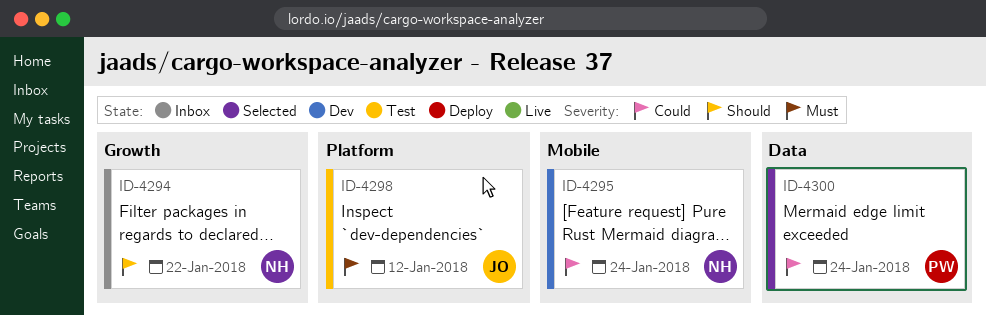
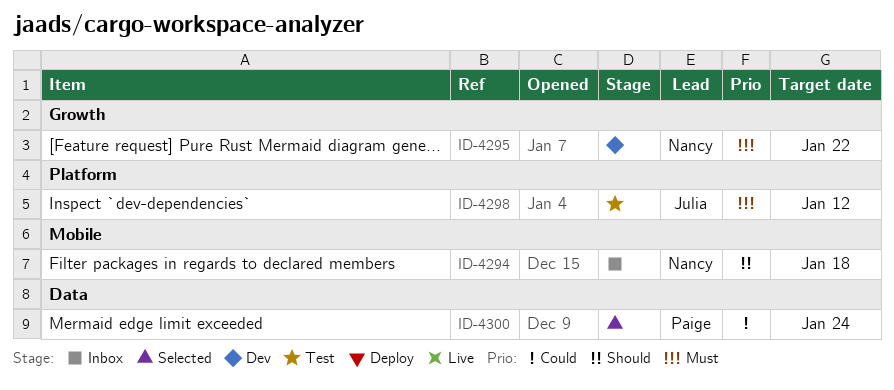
ID-4294, label: Growth -> Mobile
ID-4294, due: Jan 22 -> Jan 18
ID-4295, priority: Could -> Must
ID-4295, label: Mobile -> Growth
ID-4295, due: Jan 24 -> Jan 22

